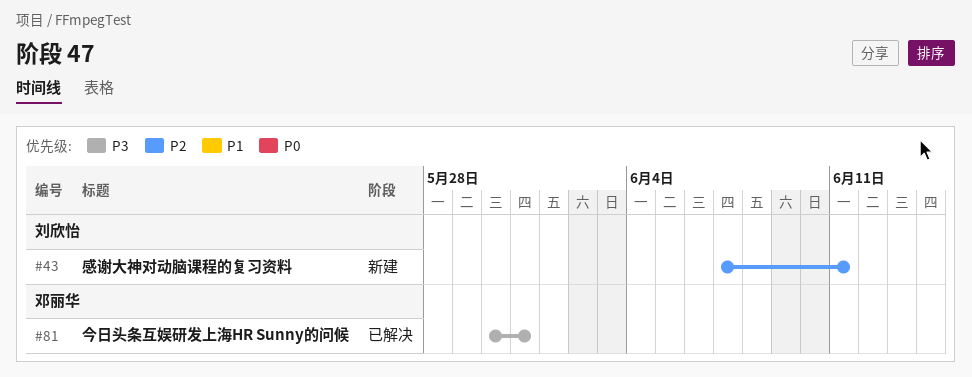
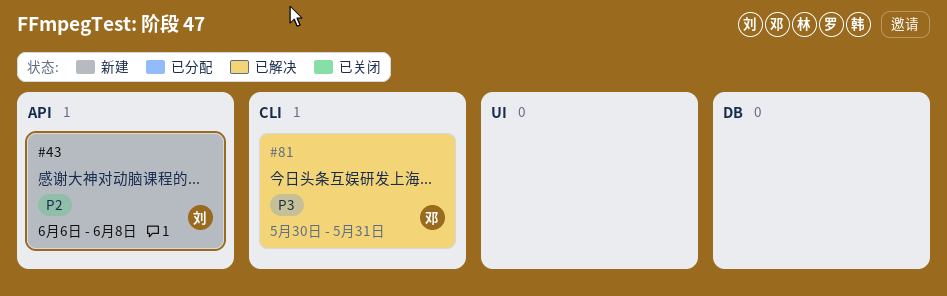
#43, start: Jun 7 -> Jun 6
#43, due: Jun 11 -> Jun 8

